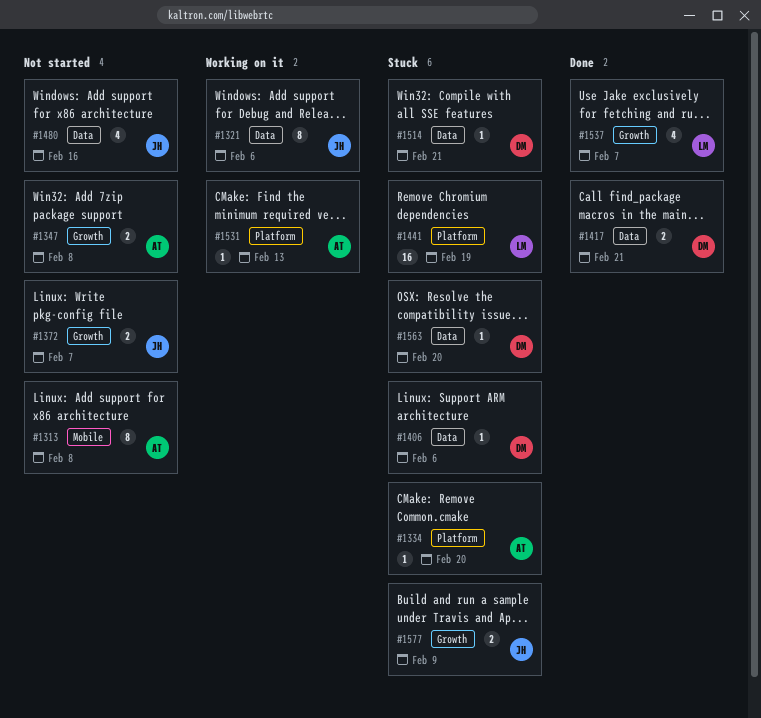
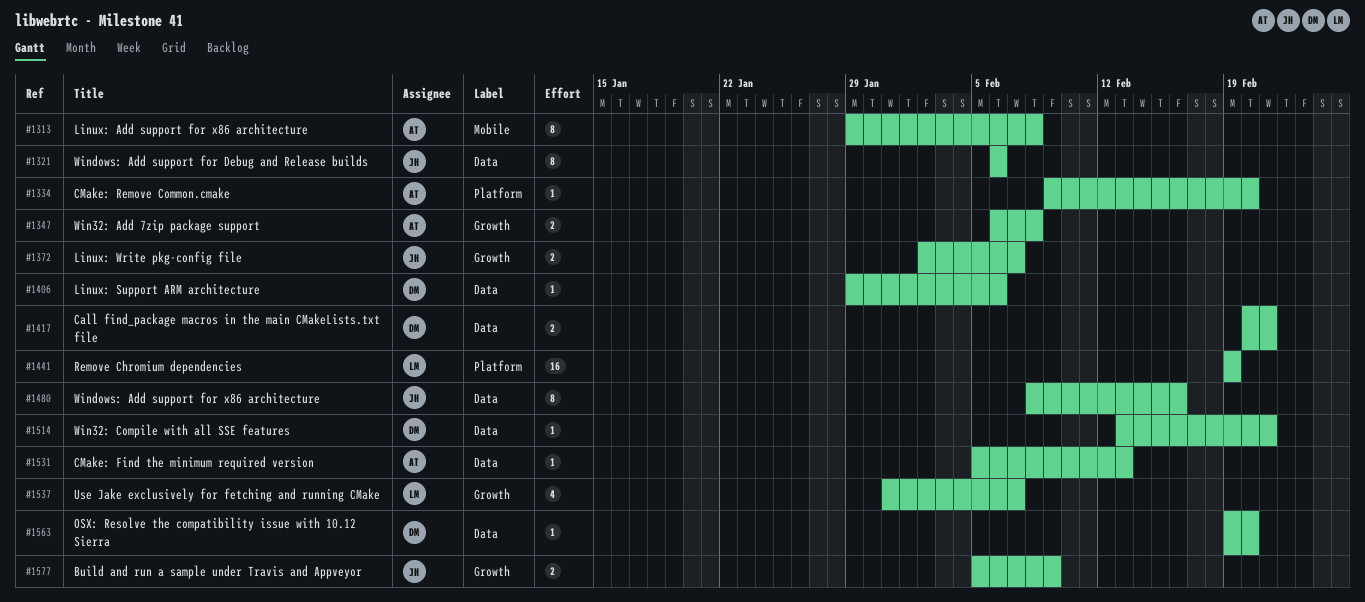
#1480, estimate: 4 -> 8
#1531, label: Platform -> Data

